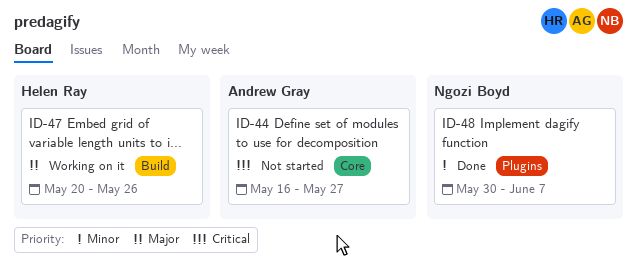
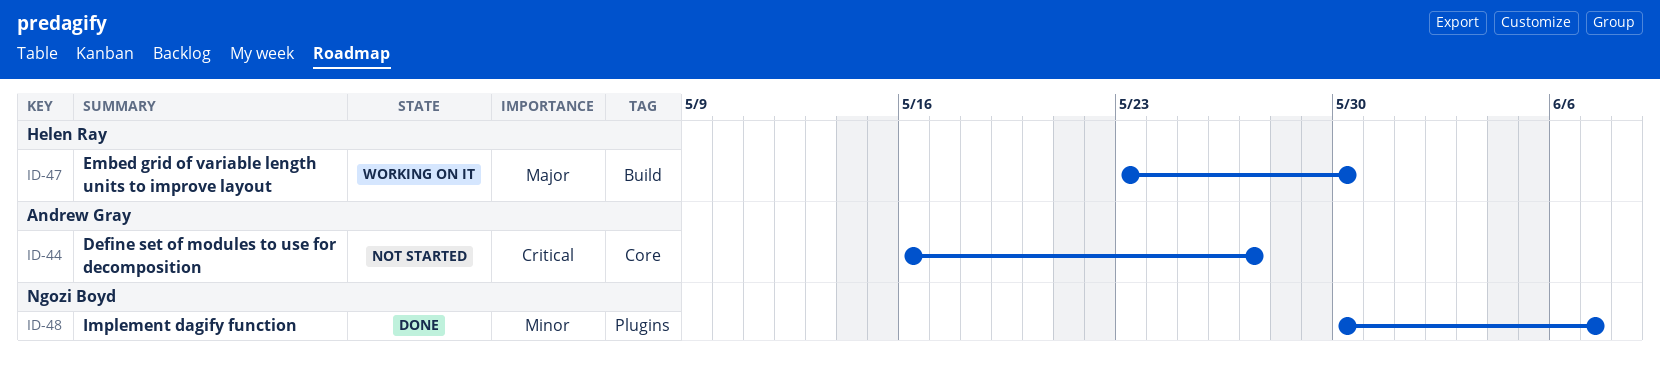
ID-47, start: May 20 -> May 23
ID-47, due: May 26 -> May 30

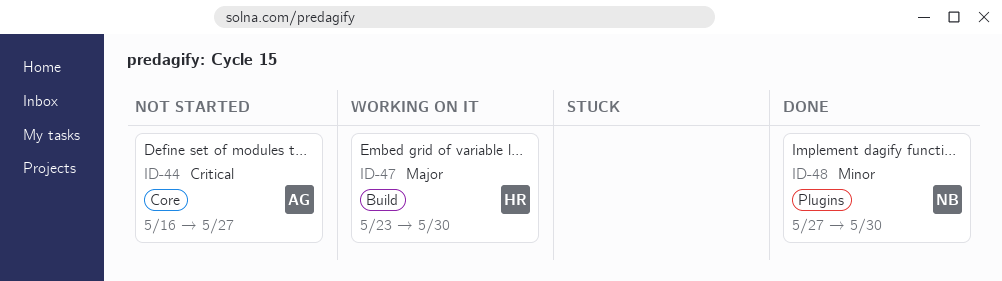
ID-48, start: May 30 -> May 27
ID-48, due: Jun 7 -> May 30

